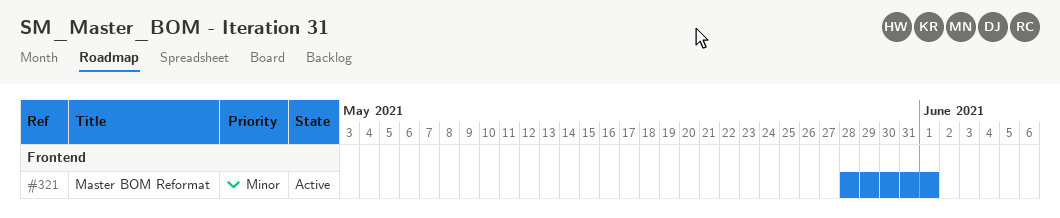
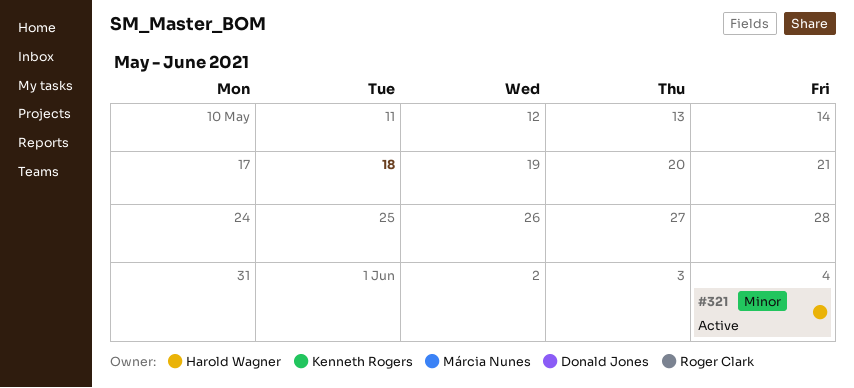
#321, due: Jun 1 -> Jun 4

